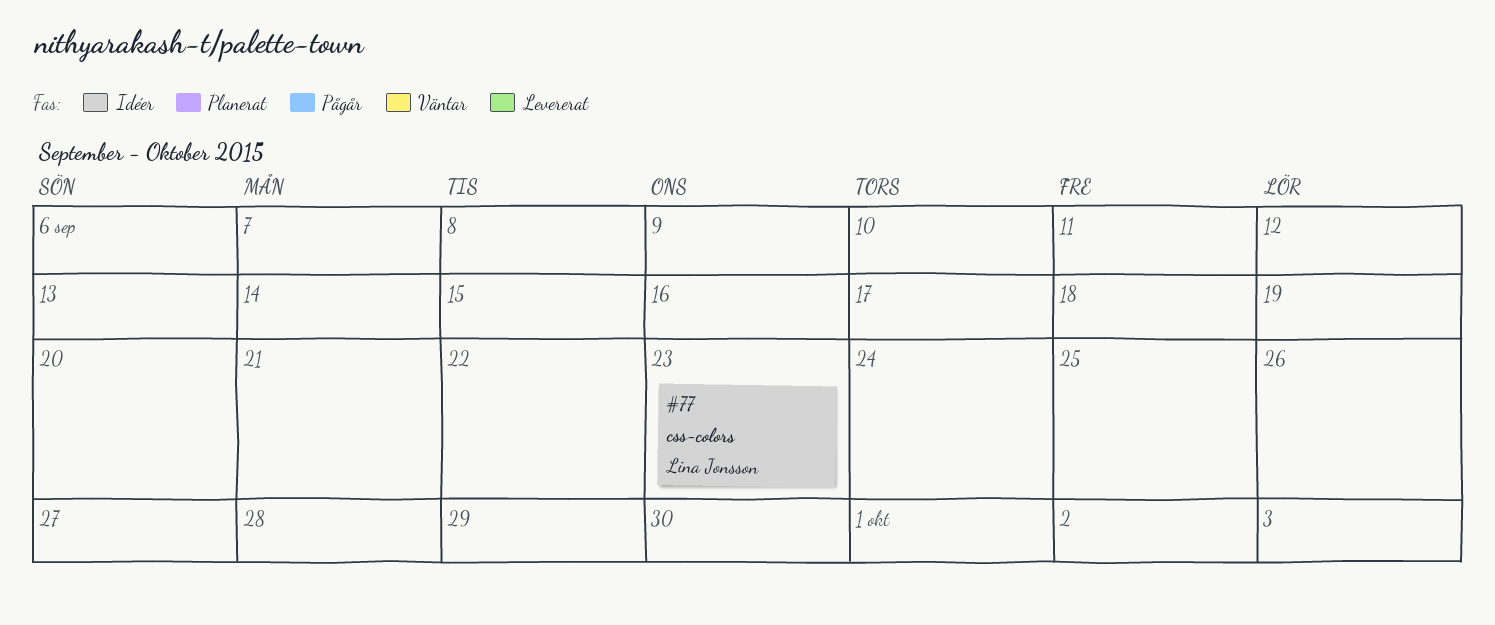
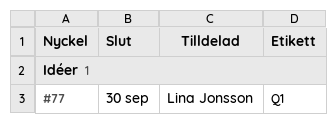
#77, due: Sep 23 -> Sep 30

